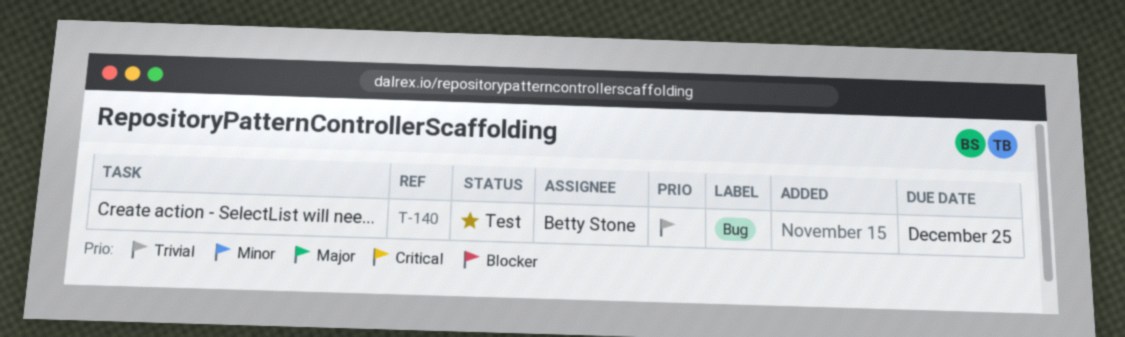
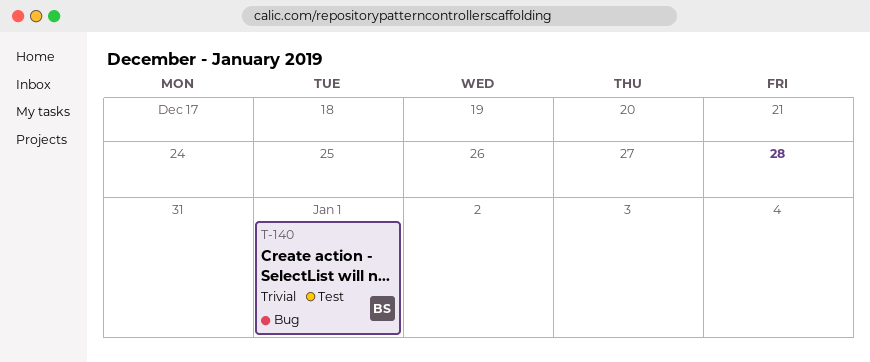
T-140, due: Dec 25 -> Jan 1

